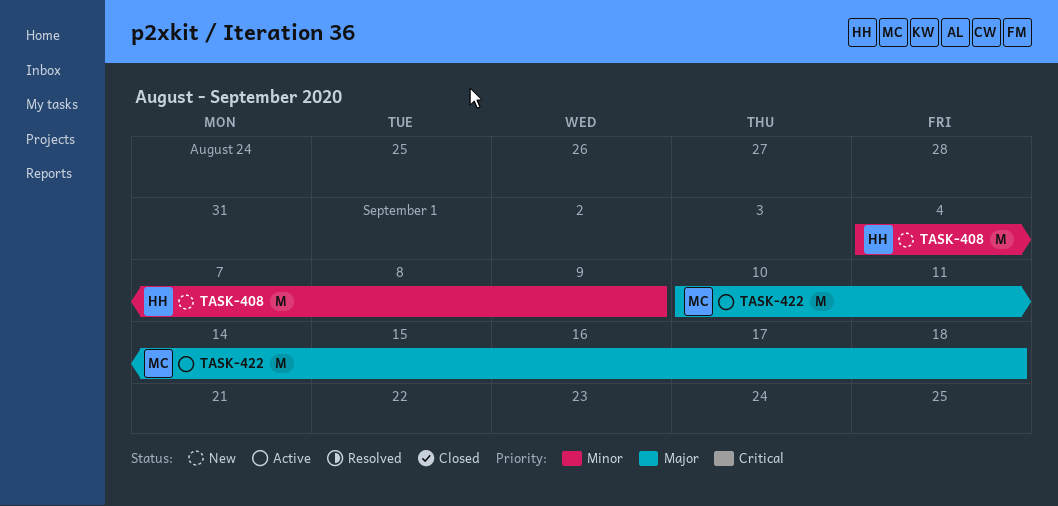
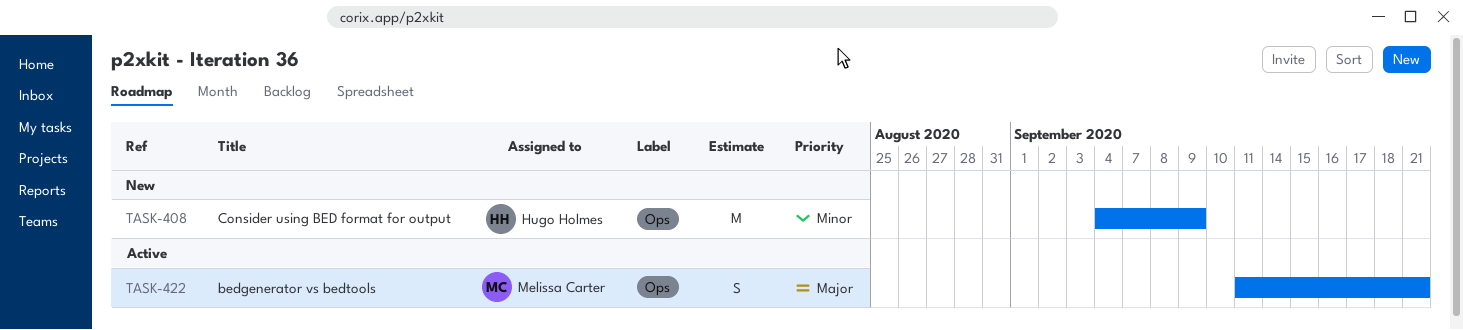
TASK-422, estimate: M -> S
TASK-422, start: Sep 10 -> Sep 11
TASK-422, due: Sep 18 -> Sep 21

